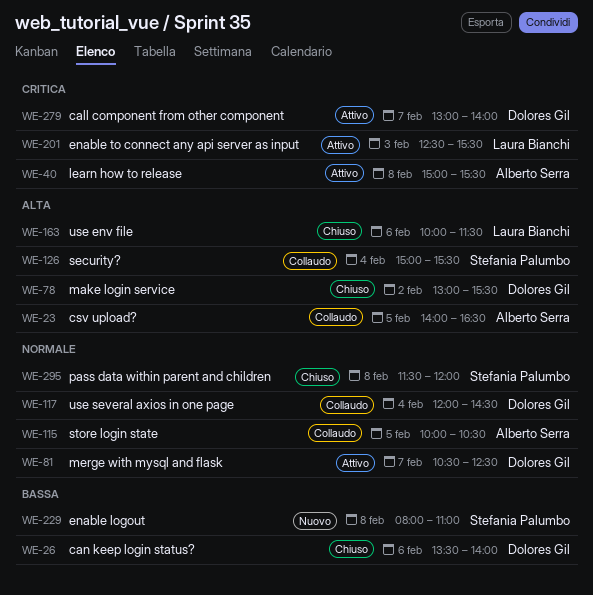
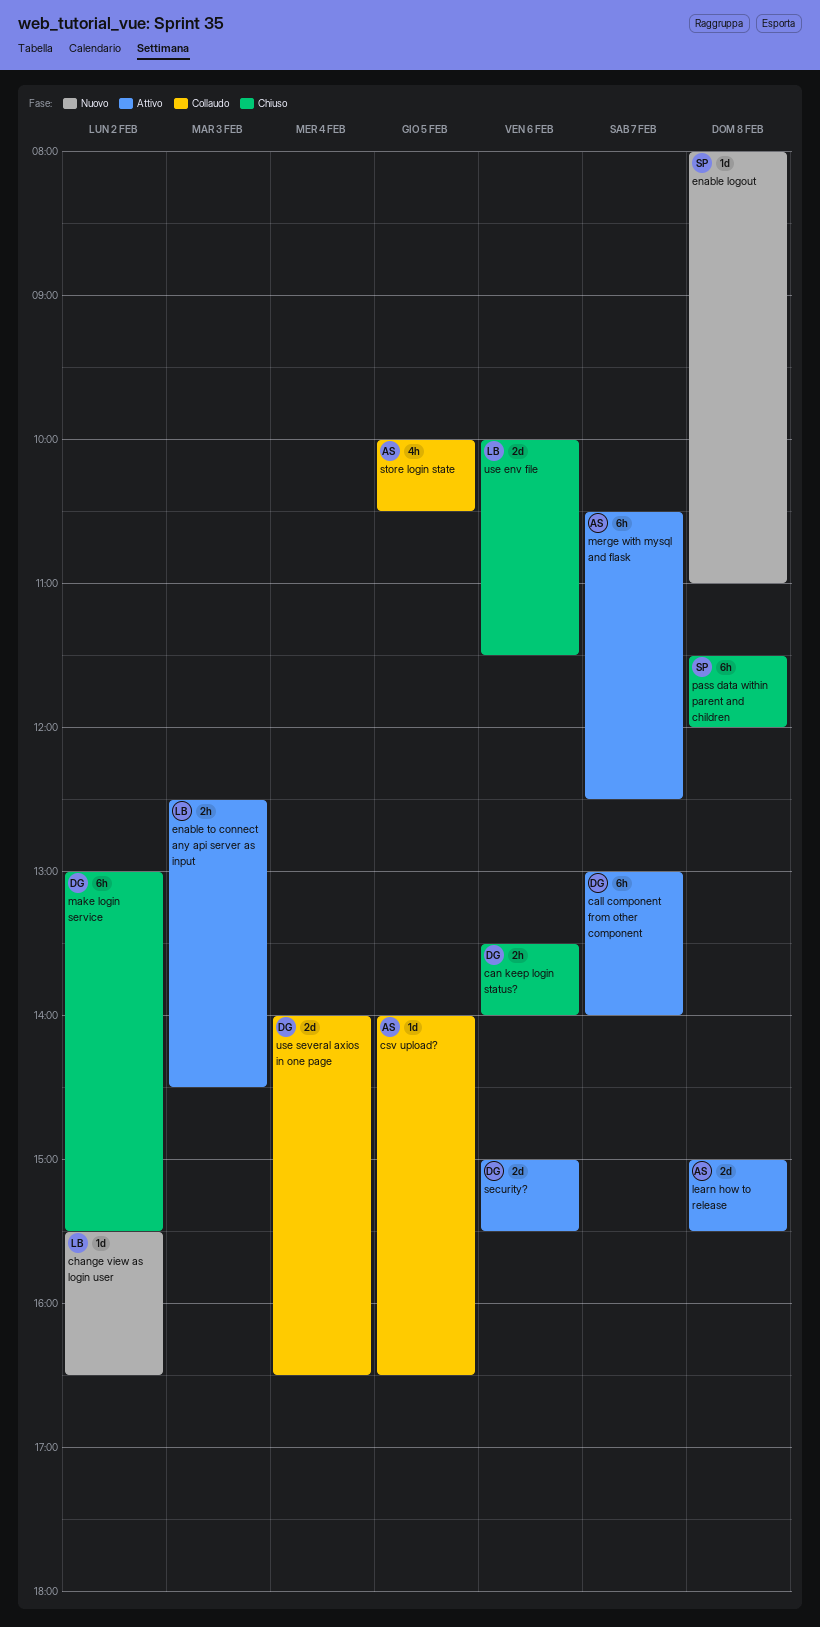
change view as login user: none -> present
enable to connect any api server as input, ends: 15:30 -> 14:30
merge with mysql and flask, owner: Dolores Gil -> Alberto Serra
security?, status: Collaudo -> Attivo
security?, owner: Stefania Palumbo -> Dolores Gil
security?, day: Feb 4 -> Feb 6
use several axios in one page, begins: 12:00 -> 14:00
use several axios in one page, ends: 14:30 -> 16:30

